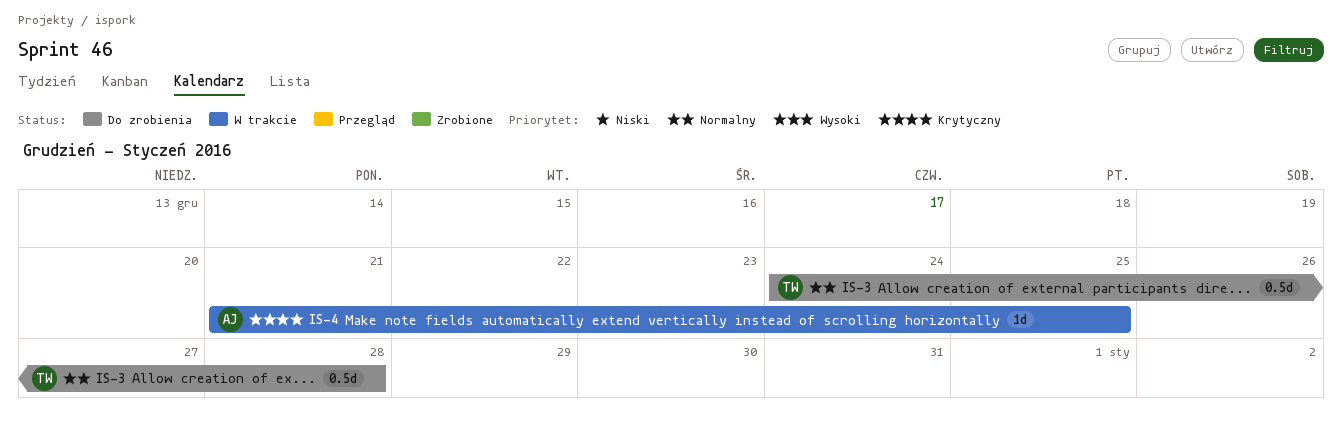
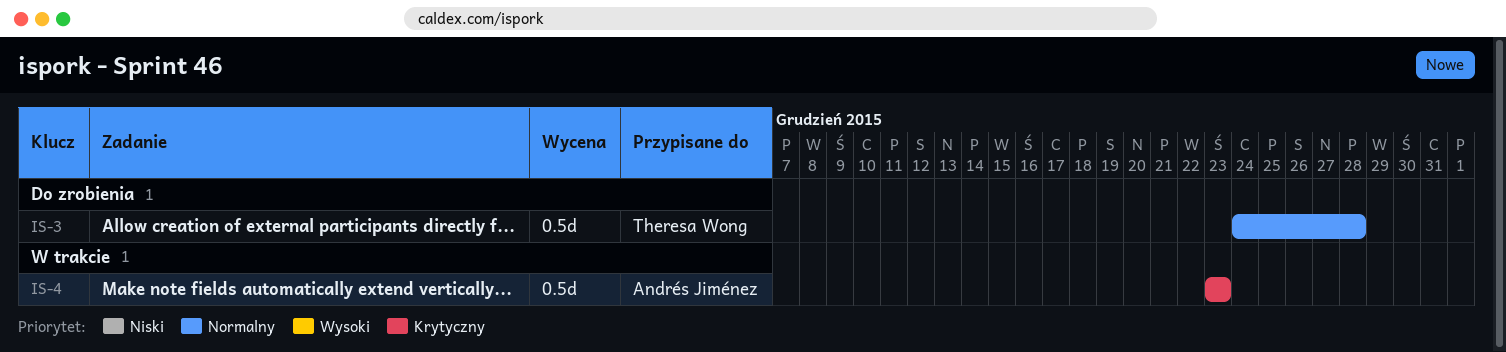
IS-4, estimate: 1d -> 0.5d
IS-4, start: Dec 21 -> Dec 23
IS-4, due: Dec 25 -> Dec 23

